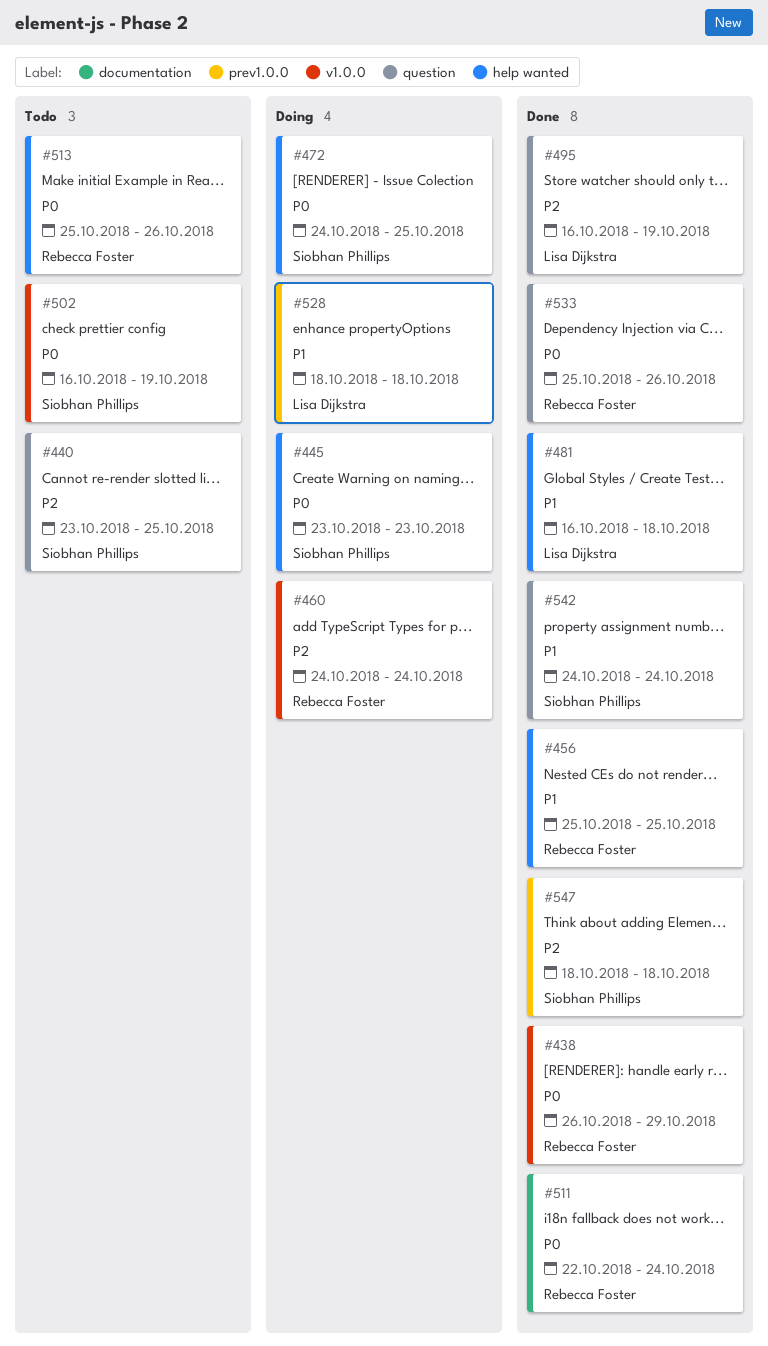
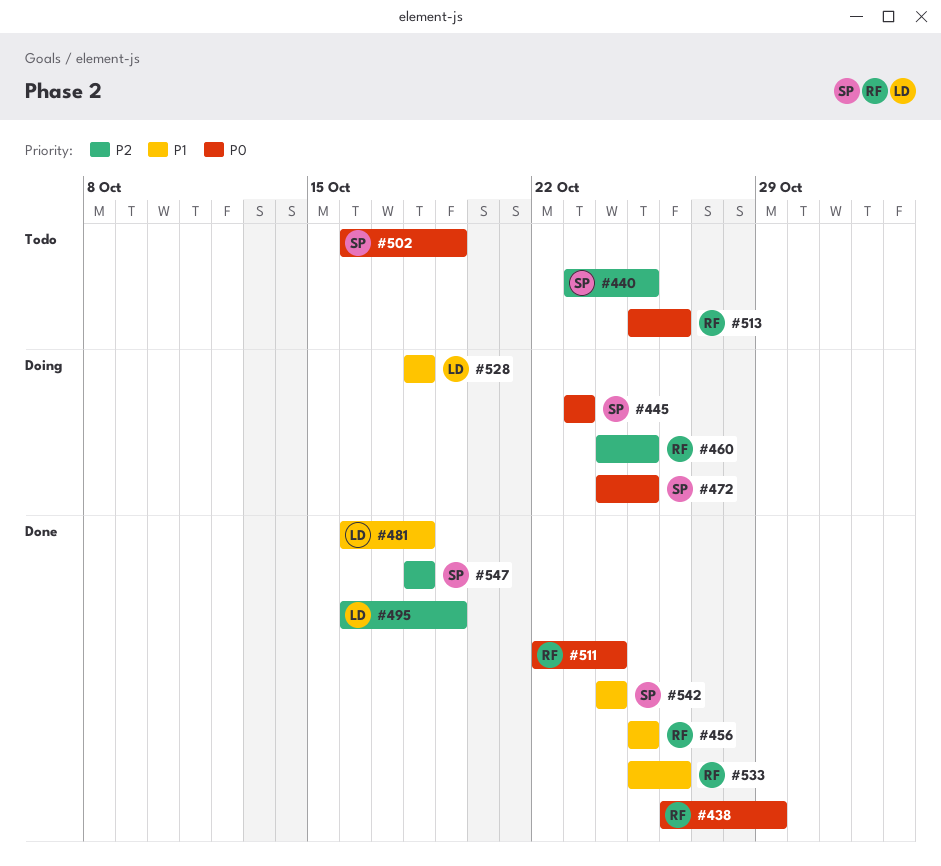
#460, due: Oct 24 -> Oct 25
#533, priority: P0 -> P1

